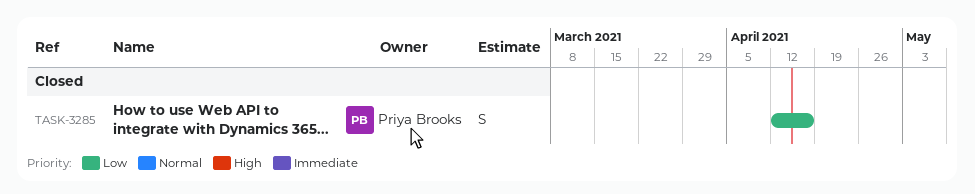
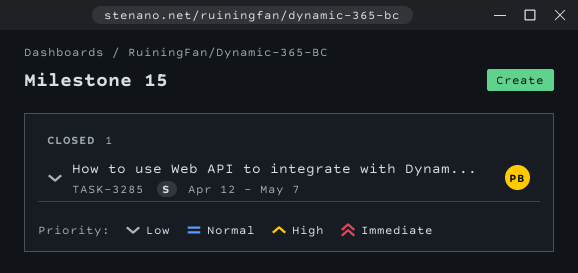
TASK-3285, due: Apr 16 -> May 7

